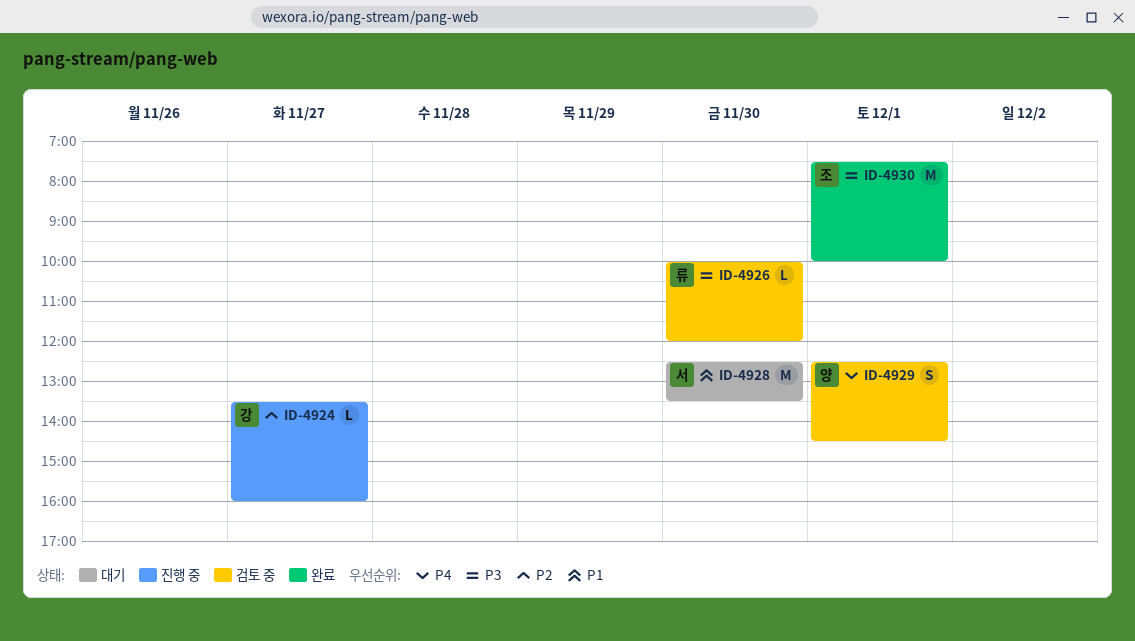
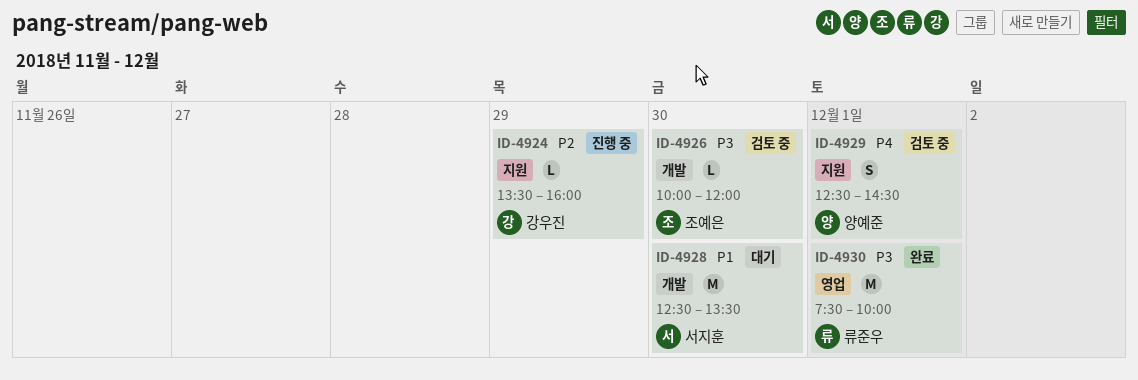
ID-4924, day: Nov 27 -> Nov 29
ID-4926, owner: 류준우 -> 조예은
ID-4930, owner: 조예은 -> 류준우

